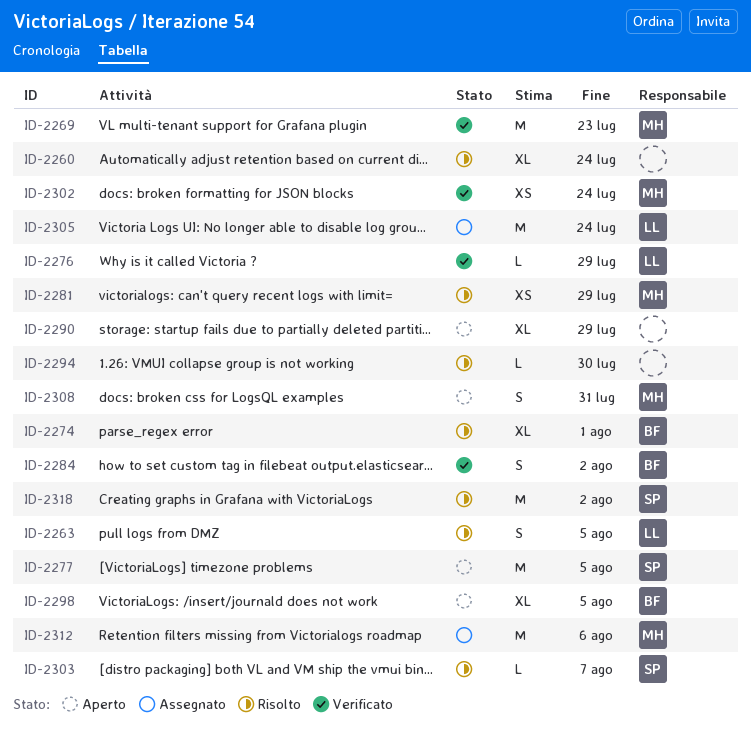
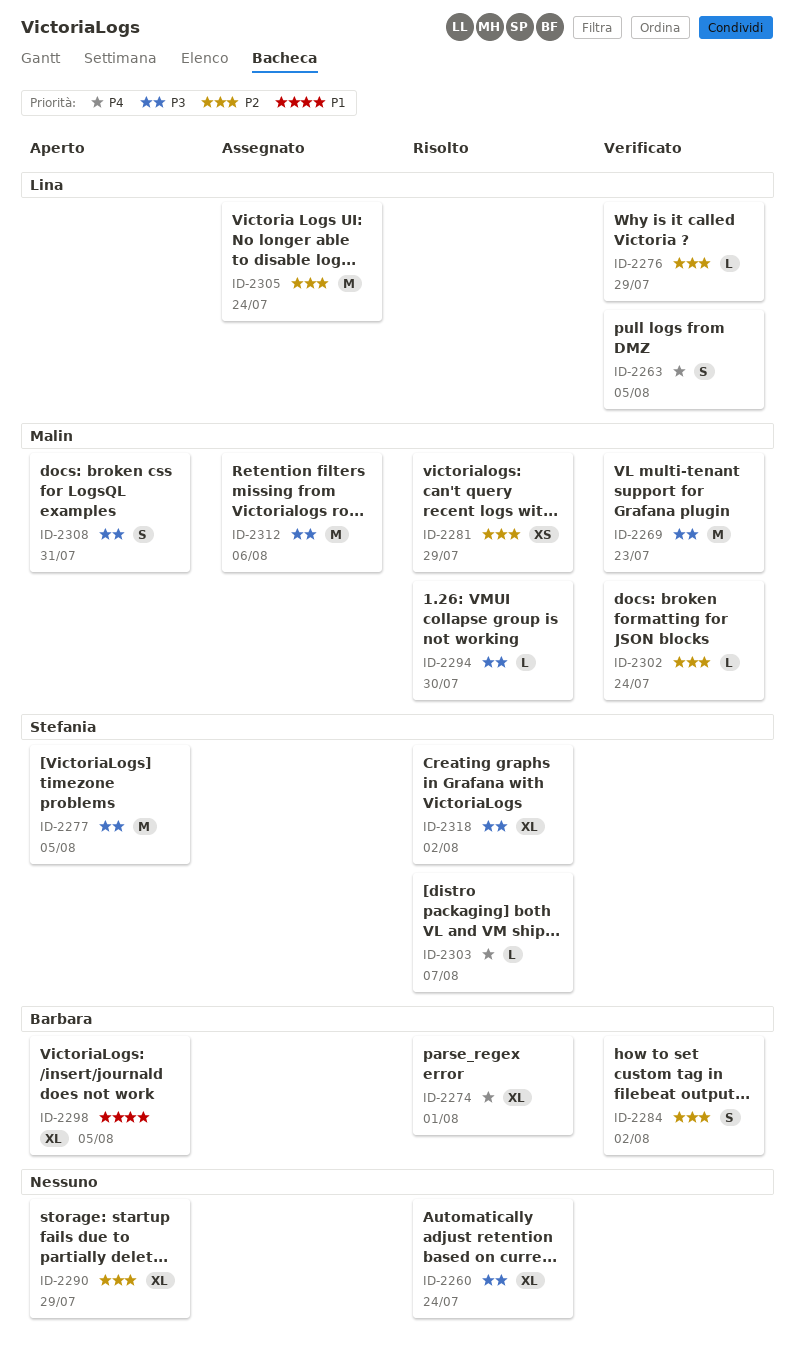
ID-2263, status: Risolto -> Verificato
ID-2294, owner: none -> Malin
ID-2302, estimate: XS -> L
ID-2318, estimate: M -> XL

